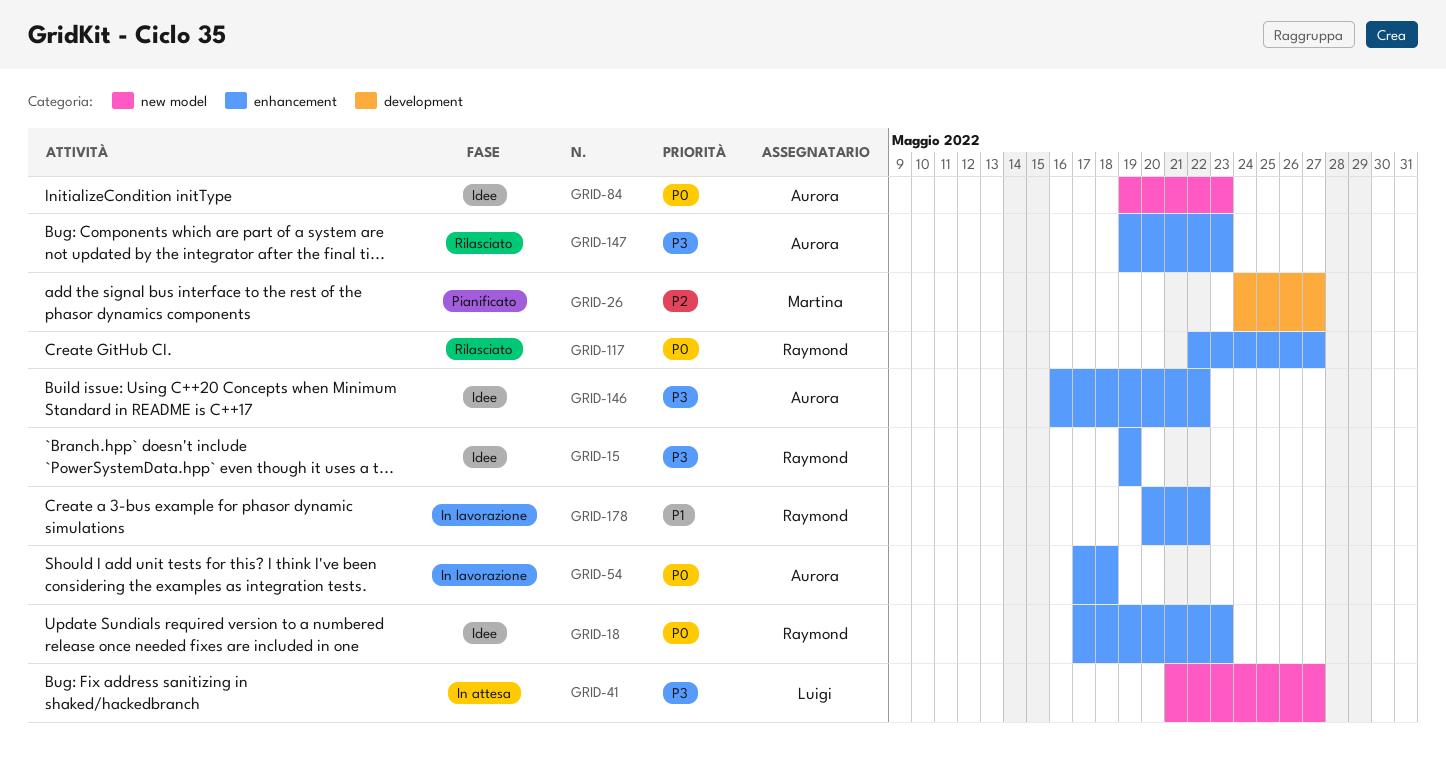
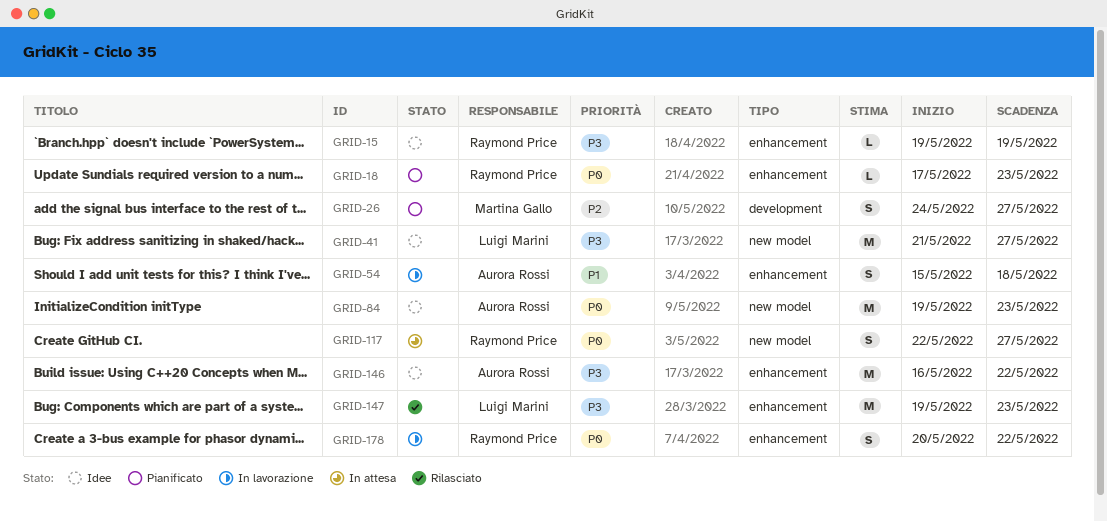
GRID-18, status: Idee -> Pianificato
GRID-41, status: In attesa -> Idee
GRID-54, priority: P0 -> P1
GRID-54, start: May 17 -> May 15
GRID-117, status: Rilasciato -> In attesa
GRID-117, label: enhancement -> new model
GRID-147, owner: Aurora Rossi -> Luigi Marini
GRID-178, priority: P1 -> P0

